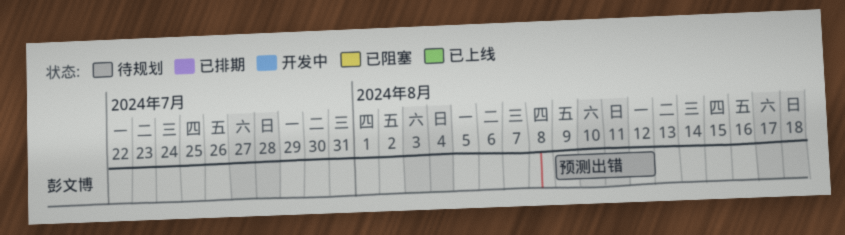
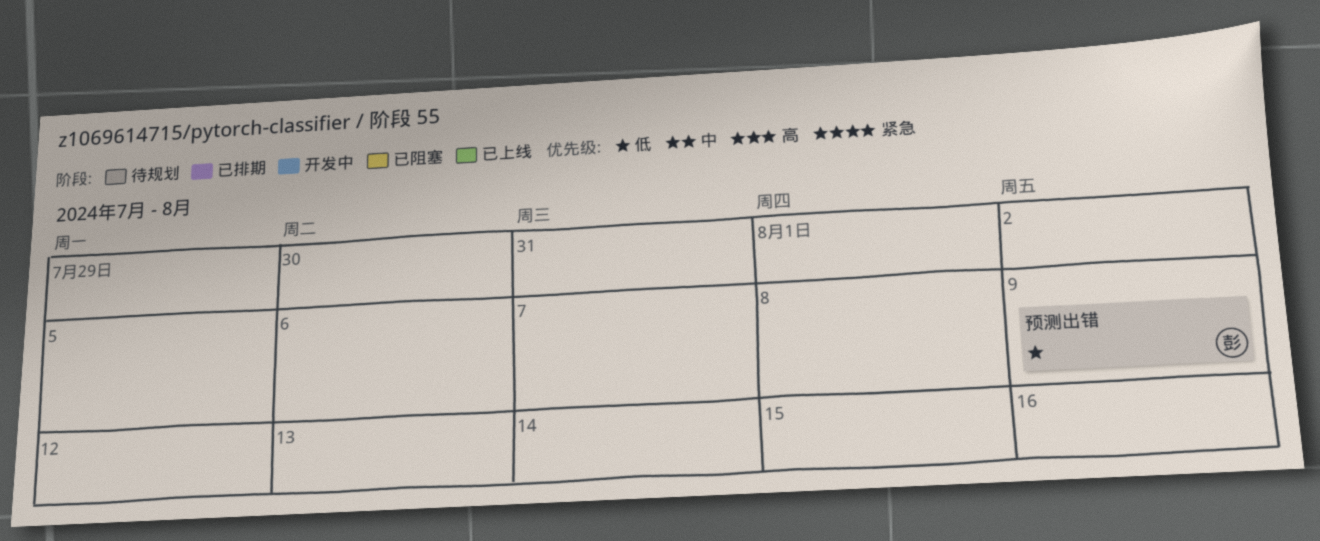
预测出错, due: Aug 12 -> Aug 9

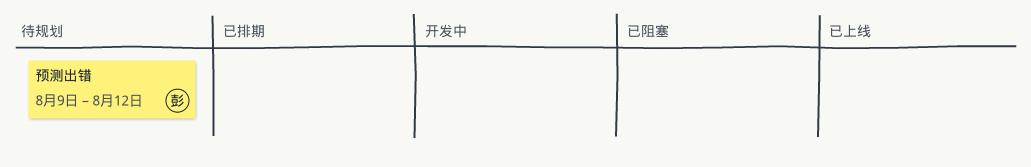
预测出错, due: Aug 9 -> Aug 12

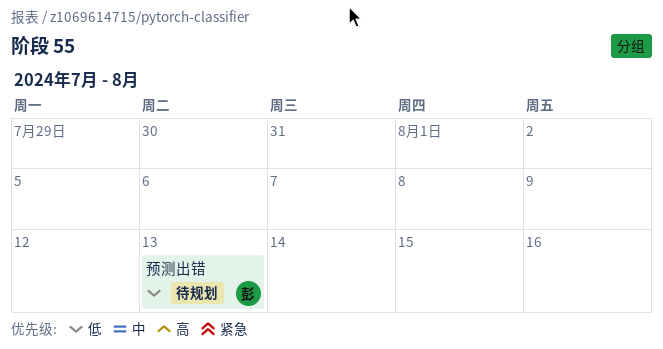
预测出错, due: Aug 12 -> Aug 13

